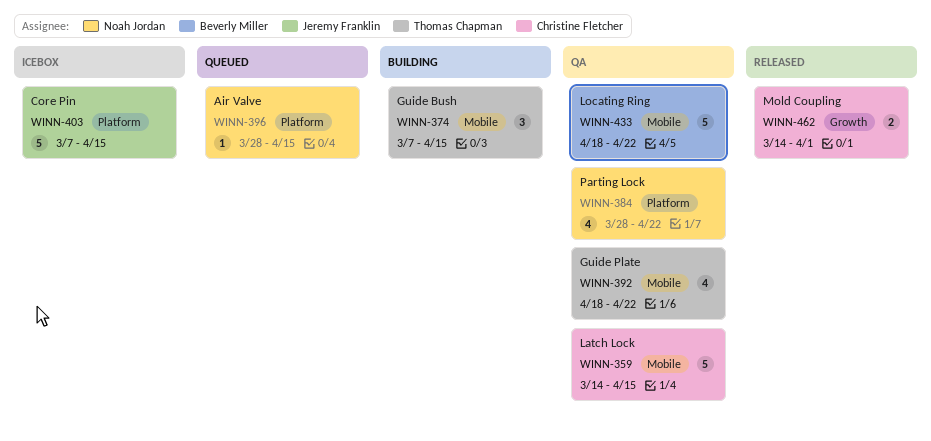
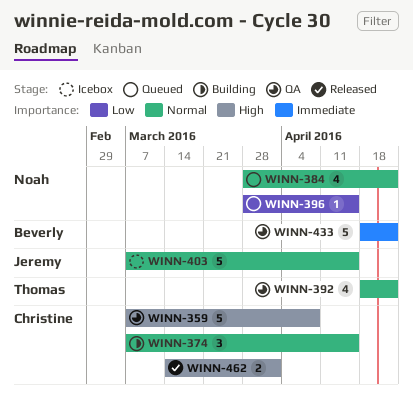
WINN-359, start: Mar 14 -> Mar 7
WINN-359, due: Apr 15 -> Apr 8
WINN-374, owner: Thomas Chapman -> Christine Fletcher
WINN-384, status: QA -> Queued

